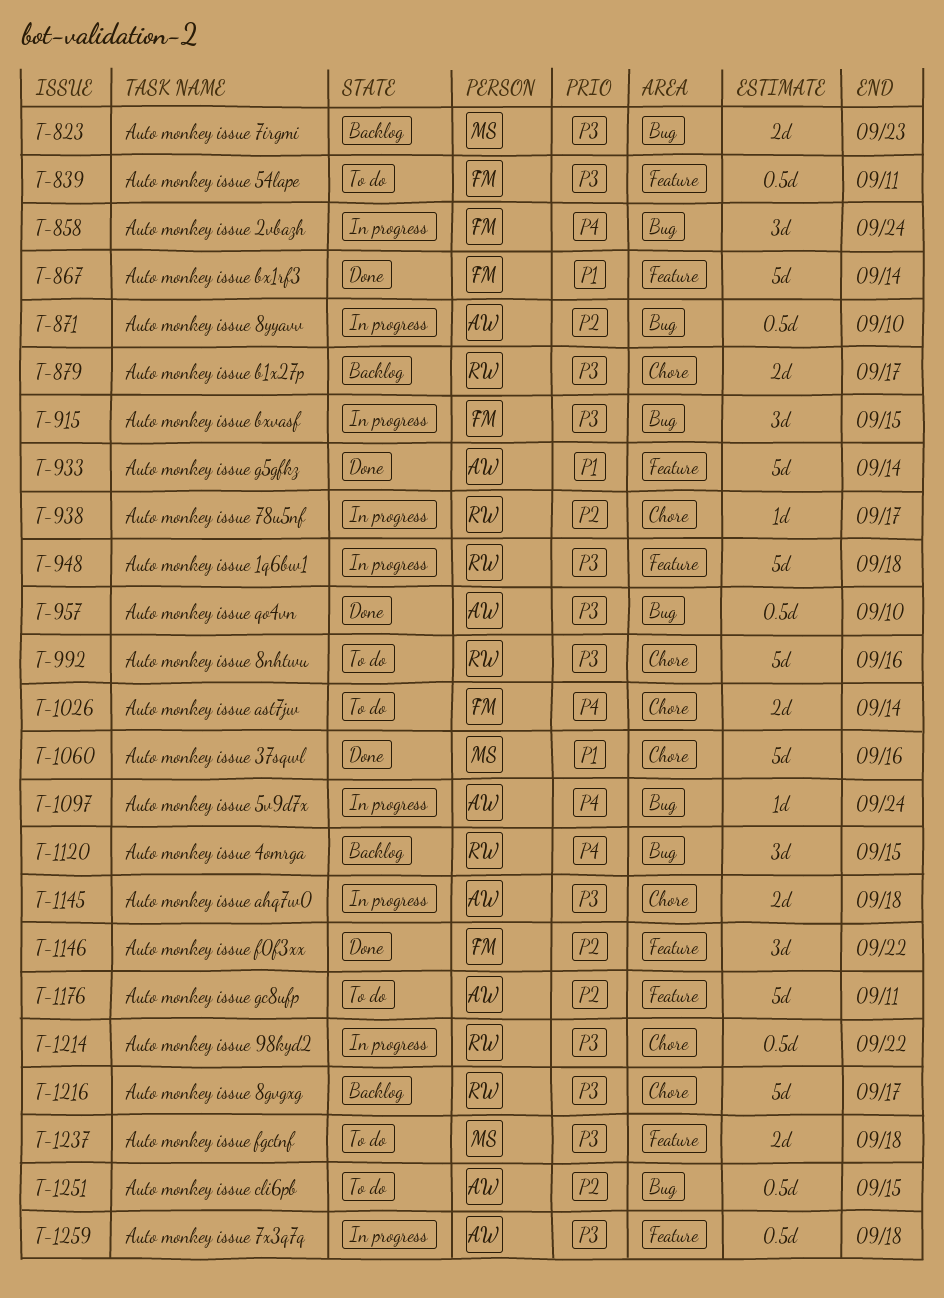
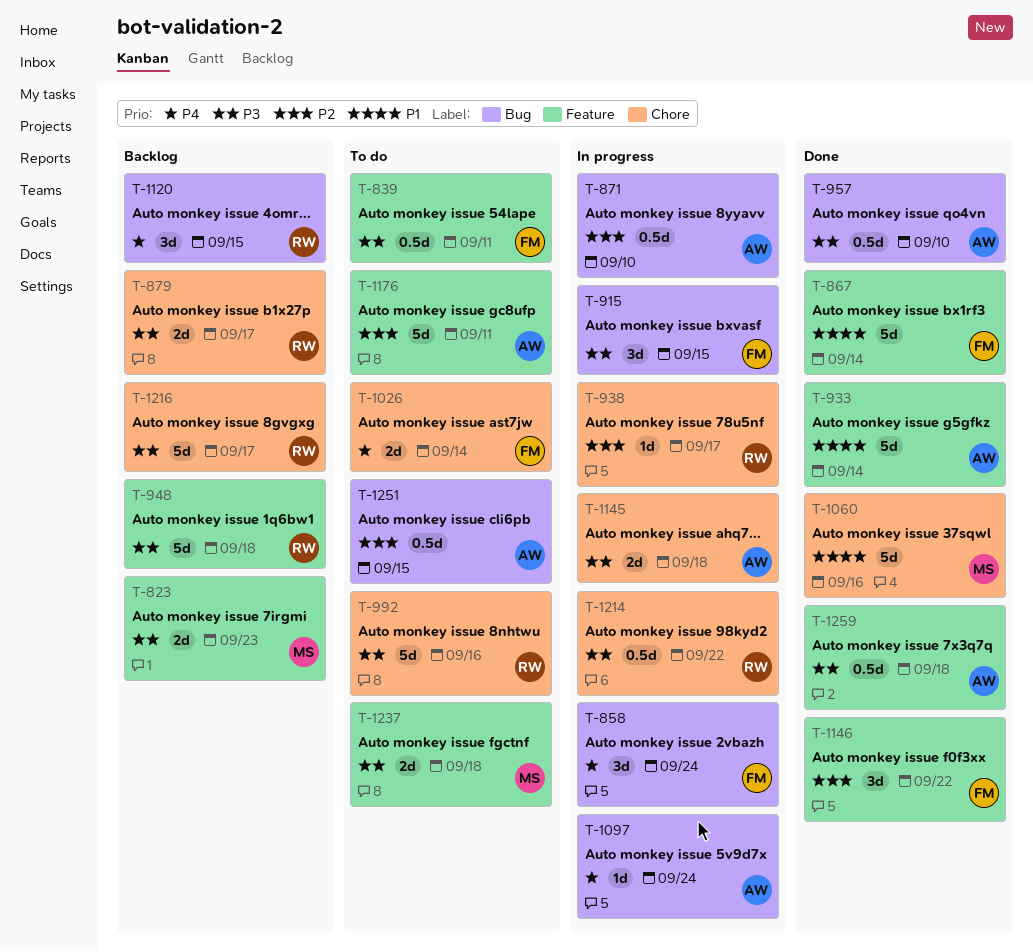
T-823, label: Bug -> Feature
T-948, status: In progress -> Backlog
T-1259, status: In progress -> Done

